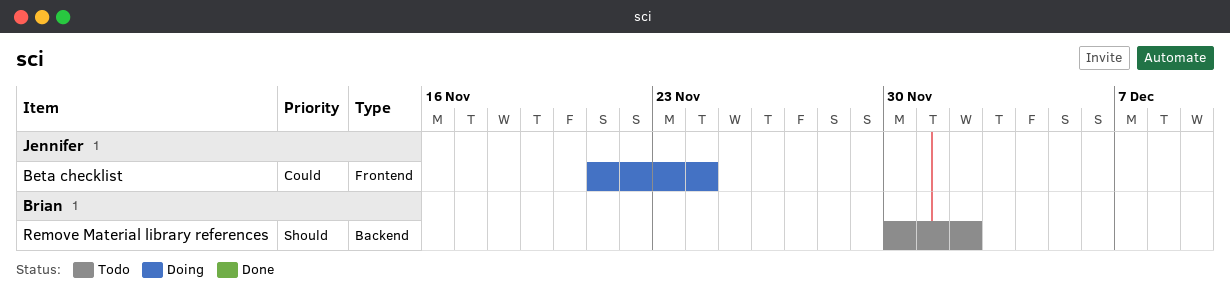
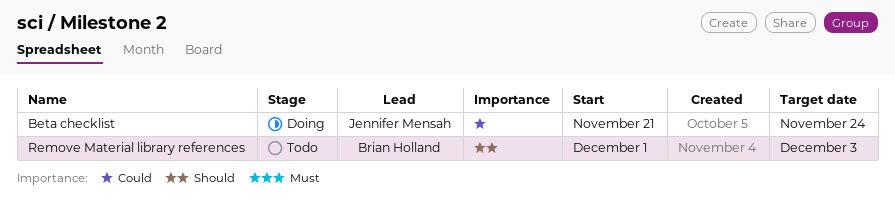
Remove Material library references, start: Nov 30 -> Dec 1
Remove Material library references, due: Dec 2 -> Dec 3

